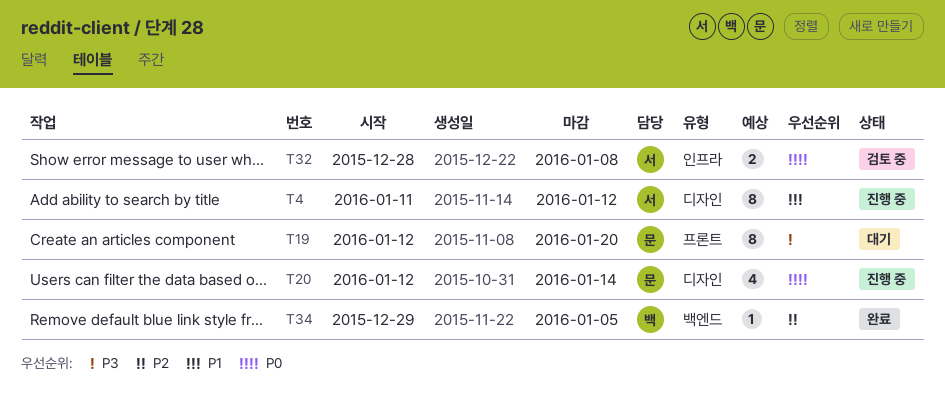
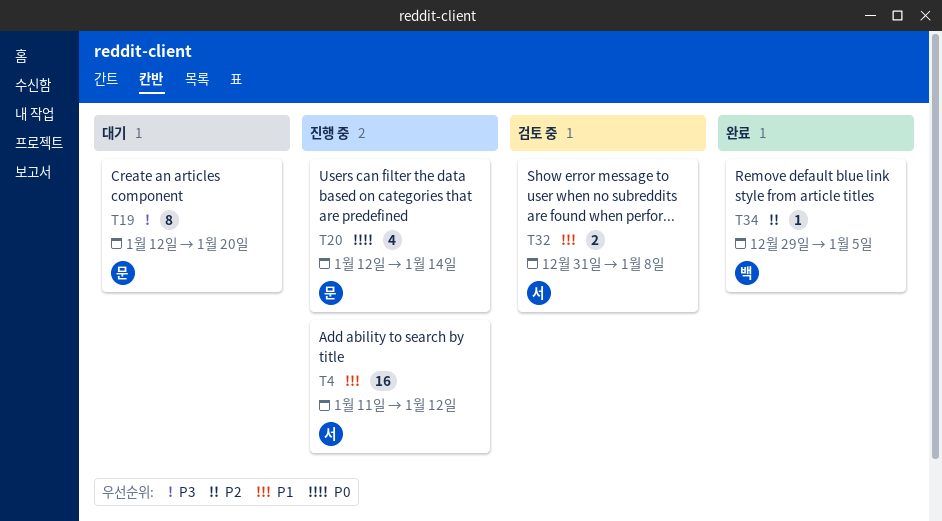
T4, estimate: 8 -> 16
T32, priority: P0 -> P1
T32, start: Dec 28 -> Dec 31

